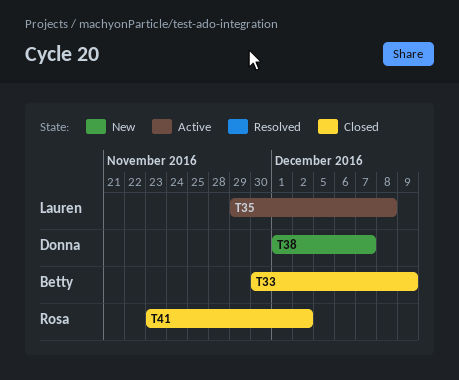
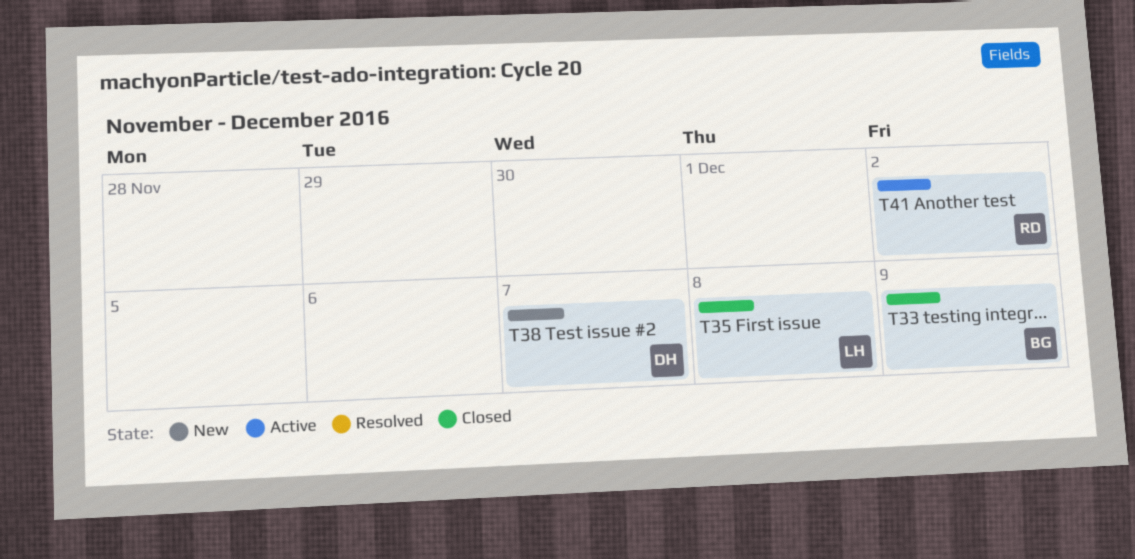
T35, status: Active -> Closed
T41, status: Closed -> Active

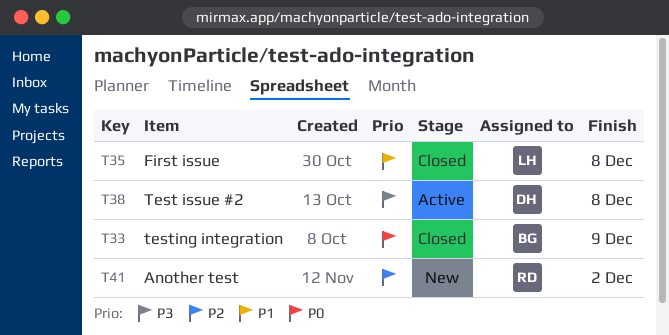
T38, status: New -> Active
T38, due: Dec 7 -> Dec 8
T41, status: Active -> New

